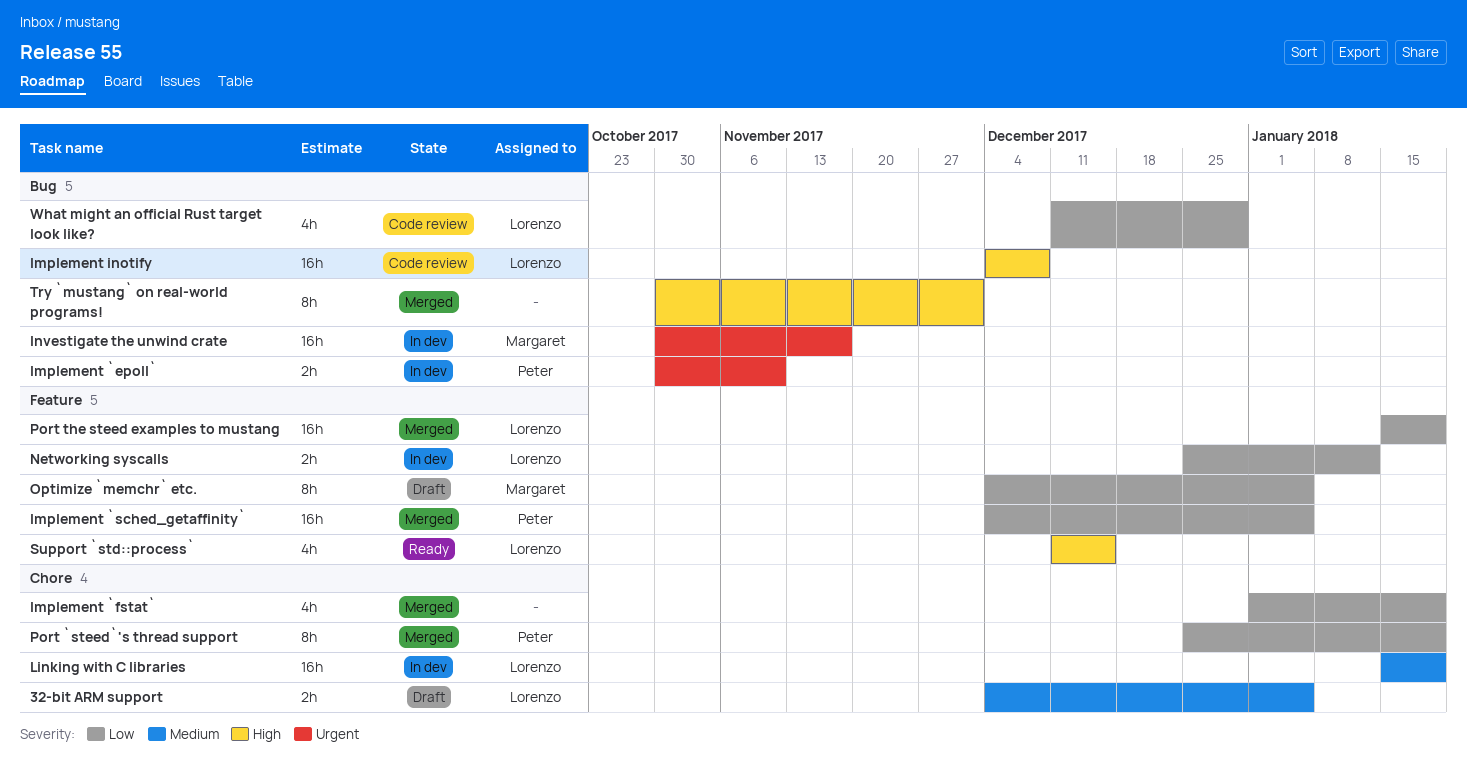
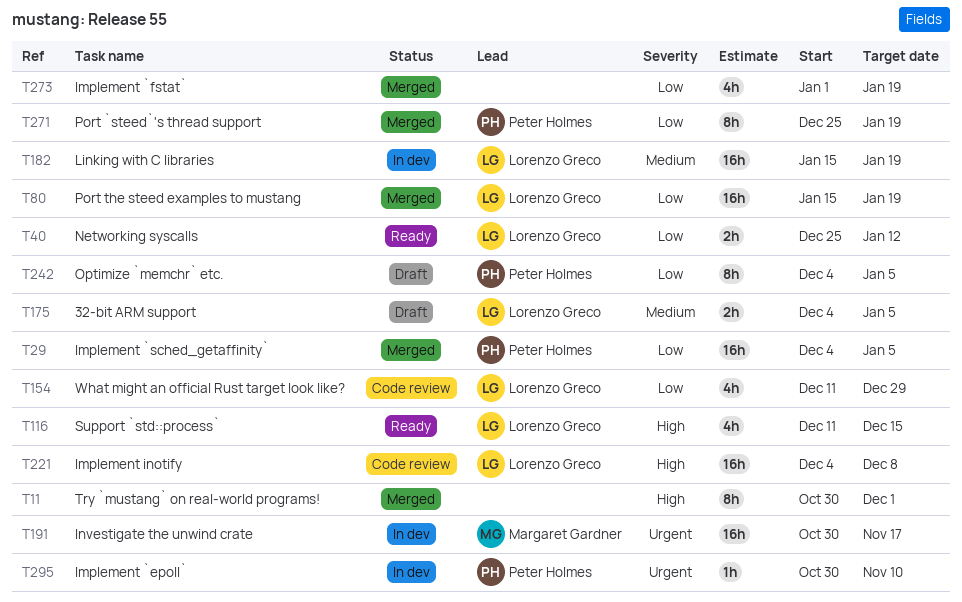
Implement `epoll`, estimate: 2h -> 1h
Networking syscalls, status: In dev -> Ready
Optimize `memchr` etc., owner: Margaret Gardner -> Peter Holmes

